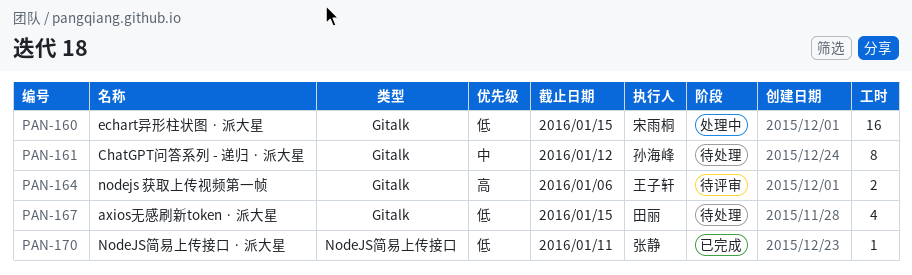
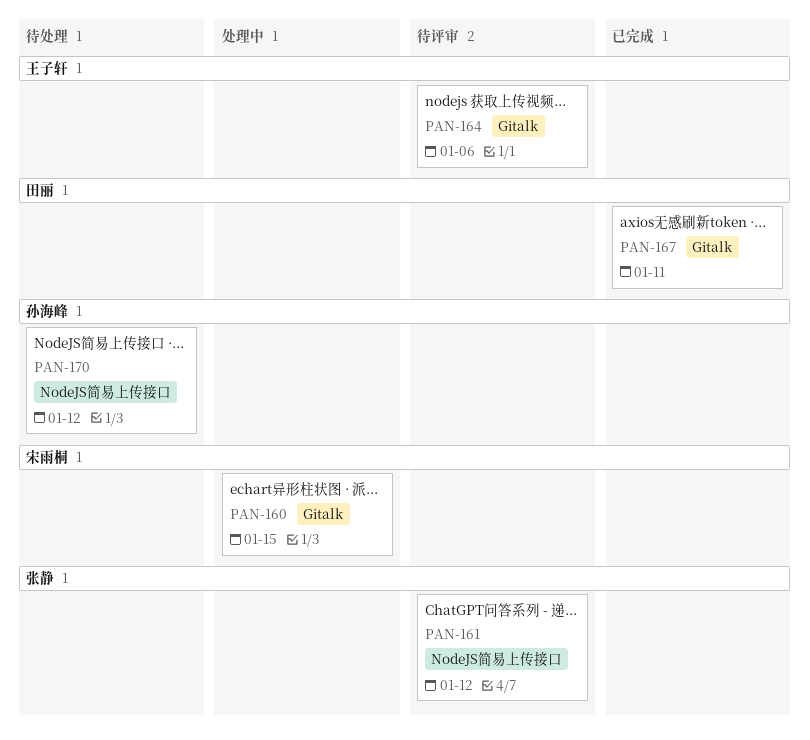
PAN-161, status: 待处理 -> 待评审
PAN-161, owner: 孙海峰 -> 张静
PAN-161, label: Gitalk -> NodeJS简易上传接口
PAN-167, status: 待处理 -> 已完成
PAN-167, due: Jan 15 -> Jan 11
PAN-170, status: 已完成 -> 待处理
PAN-170, owner: 张静 -> 孙海峰
PAN-170, due: Jan 11 -> Jan 12

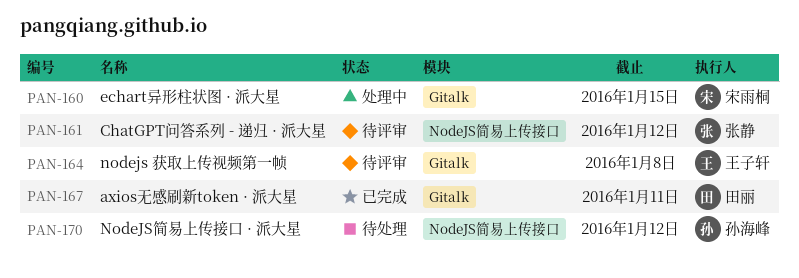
PAN-164, due: Jan 6 -> Jan 8

